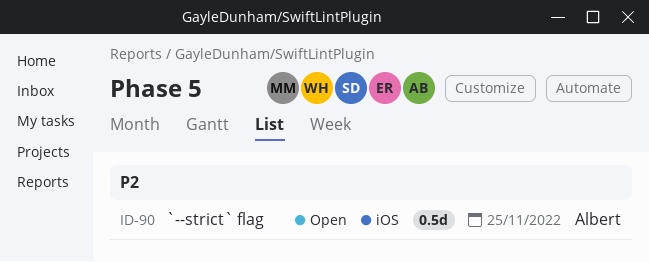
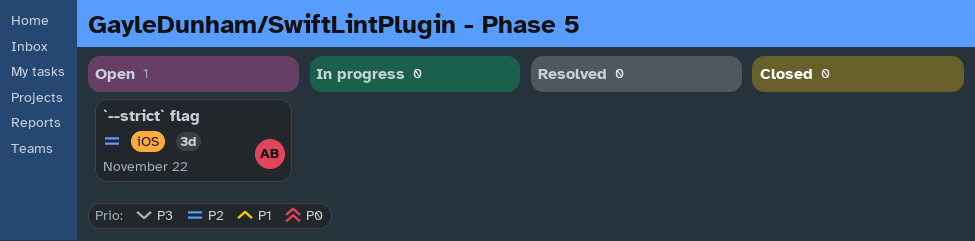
`--strict` flag, estimate: 0.5d -> 3d
`--strict` flag, due: Nov 25 -> Nov 22

